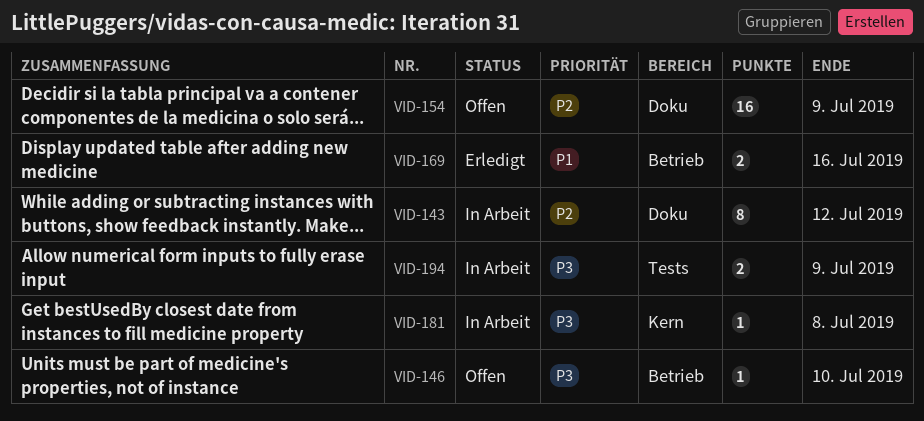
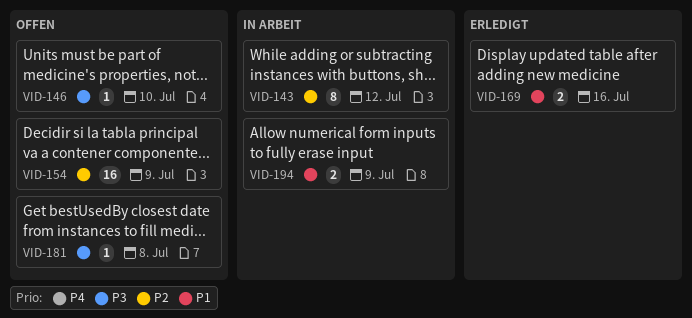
VID-181, status: In Arbeit -> Offen
VID-194, priority: P3 -> P1

